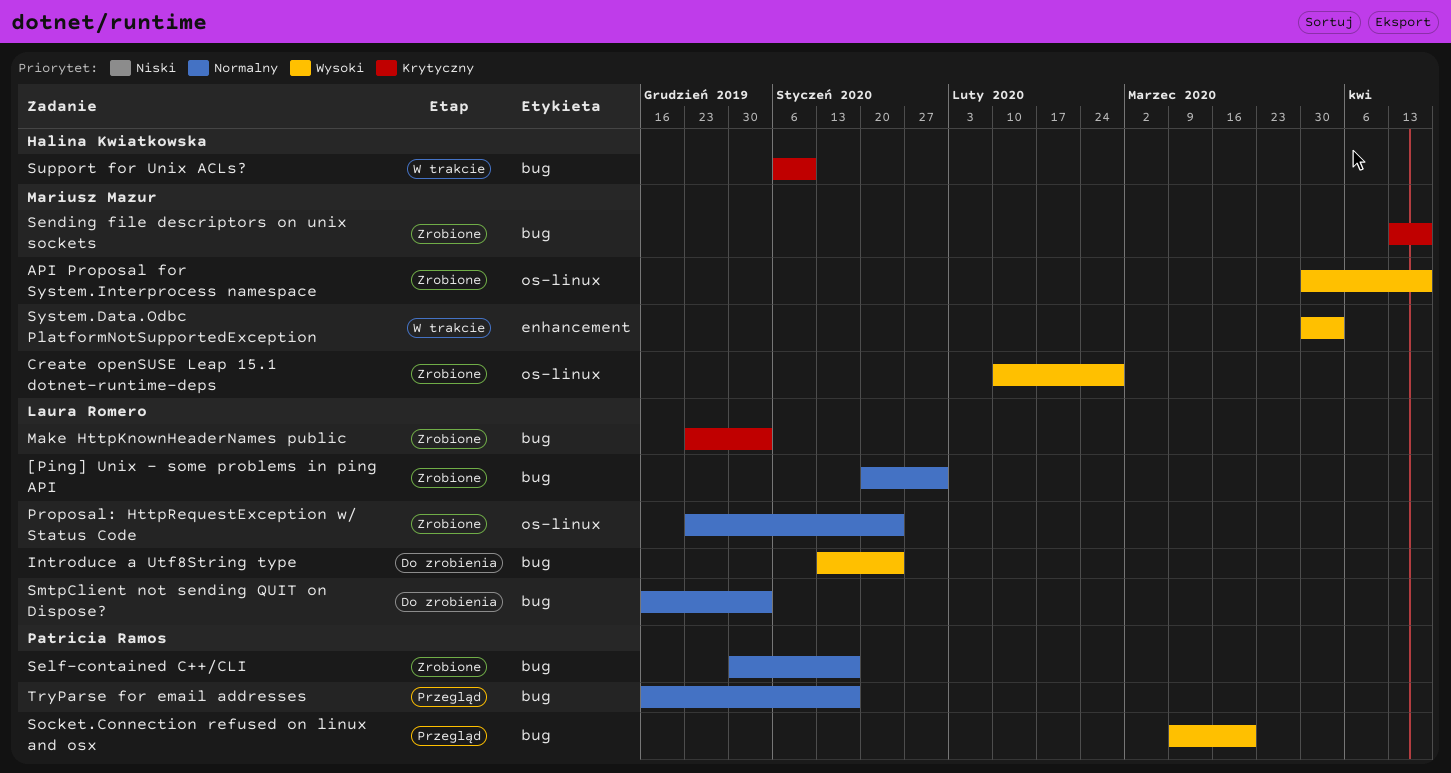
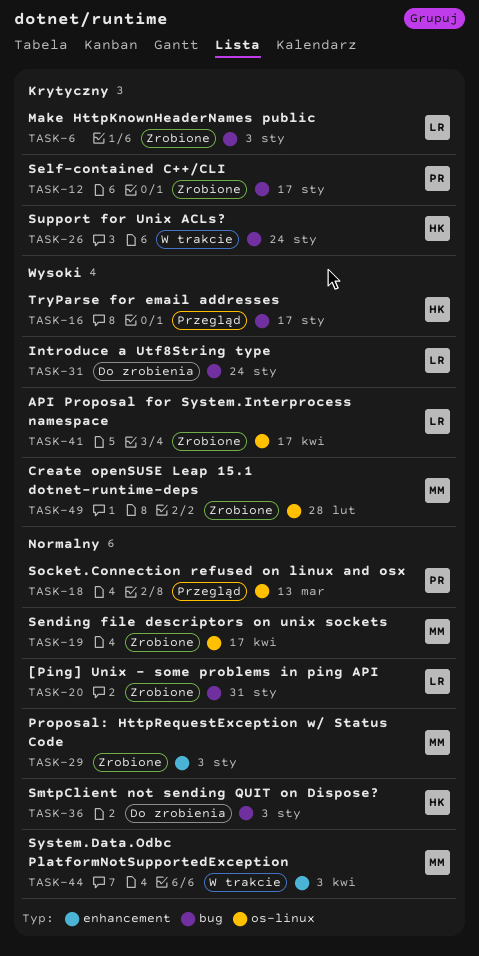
API Proposal for System.Interprocess namespace, owner: Mariusz Mazur -> Laura Romero
Proposal: HttpRequestException w/ Status Code, owner: Laura Romero -> Mariusz Mazur
Proposal: HttpRequestException w/ Status Code, label: os-linux -> enhancement
Proposal: HttpRequestException w/ Status Code, due: Jan 24 -> Jan 3
Self-contained C++/CLI, priority: Normalny -> Krytyczny
Sending file descriptors on unix sockets, priority: Krytyczny -> Normalny
Sending file descriptors on unix sockets, label: bug -> os-linux
SmtpClient not sending QUIT on Dispose?, owner: Laura Romero -> Halina Kwiatkowska
Socket.Connection refused on linux and osx, priority: Wysoki -> Normalny
Socket.Connection refused on linux and osx, label: bug -> os-linux
Socket.Connection refused on linux and osx, due: Mar 20 -> Mar 13
Support for Unix ACLs?, due: Jan 10 -> Jan 24
System.Data.Odbc PlatformNotSupportedException, priority: Wysoki -> Normalny
TryParse for email addresses, owner: Patricia Ramos -> Halina Kwiatkowska
TryParse for email addresses, priority: Normalny -> Wysoki

